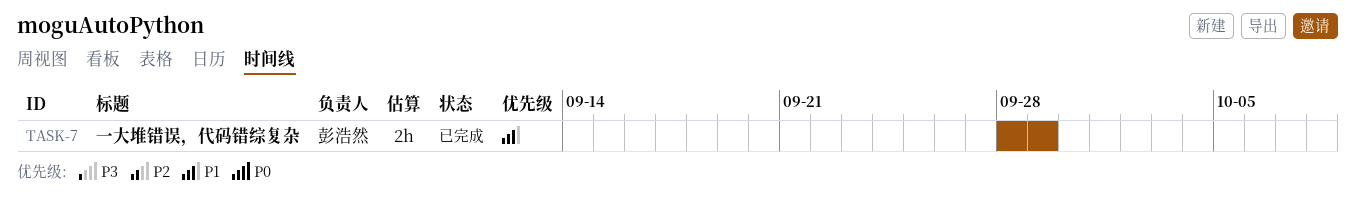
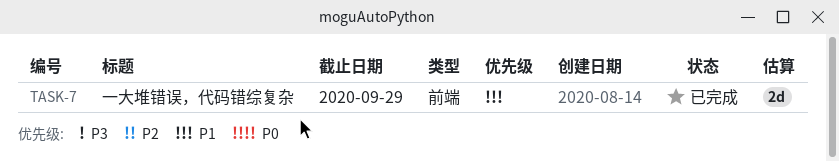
TASK-7, estimate: 2h -> 2d

